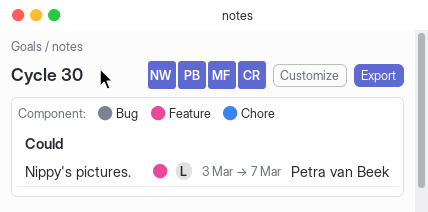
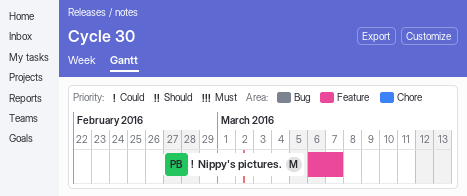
Nippy's pictures., estimate: L -> M
Nippy's pictures., start: Mar 3 -> Mar 6

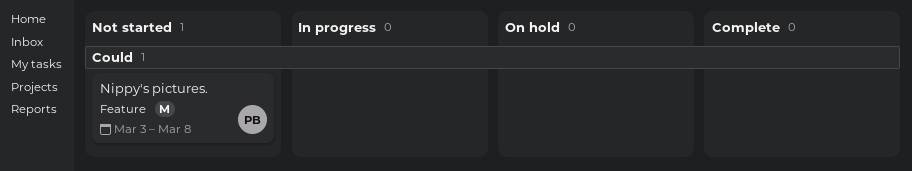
Nippy's pictures., start: Mar 6 -> Mar 3
Nippy's pictures., due: Mar 7 -> Mar 8

